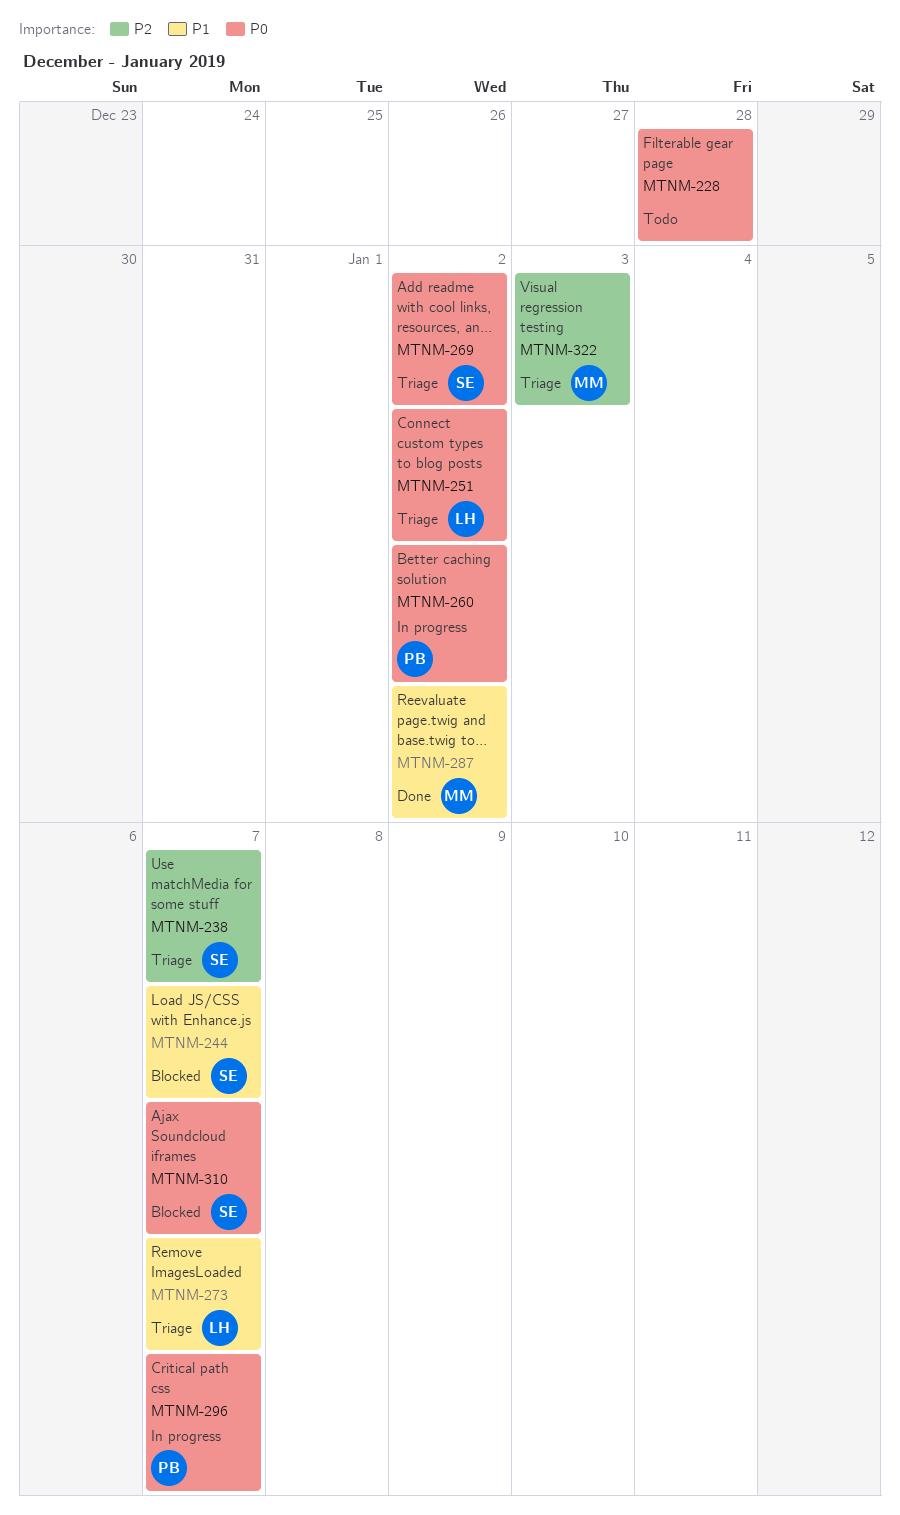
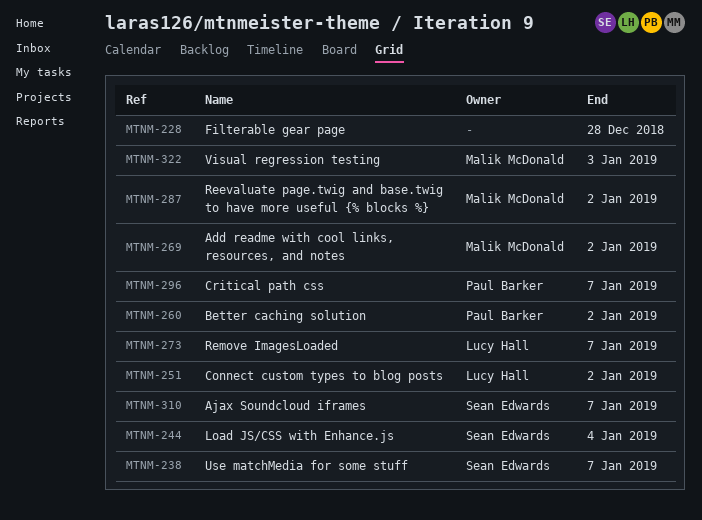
MTNM-244, due: Jan 7 -> Jan 4
MTNM-269, owner: Sean Edwards -> Malik McDonald

